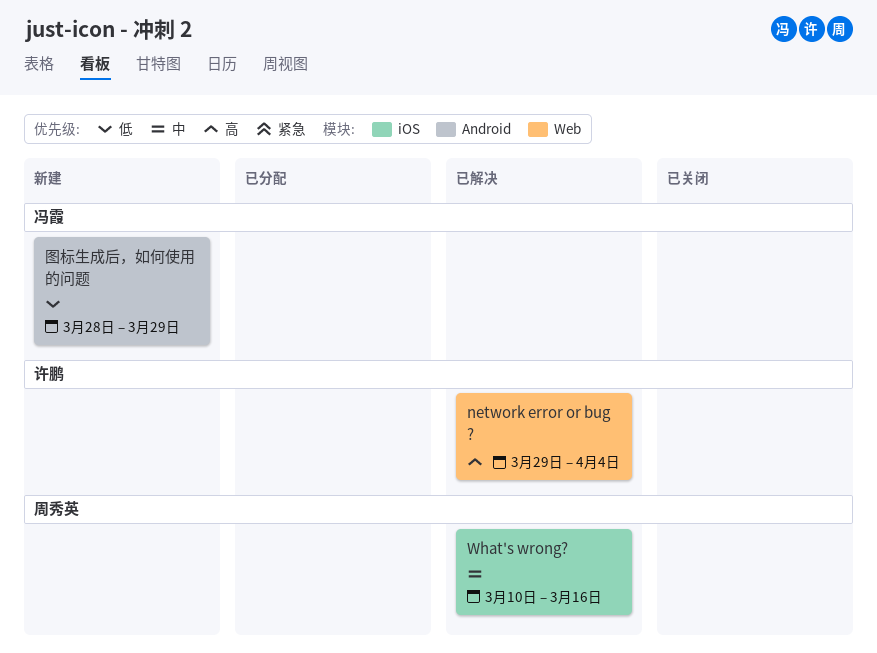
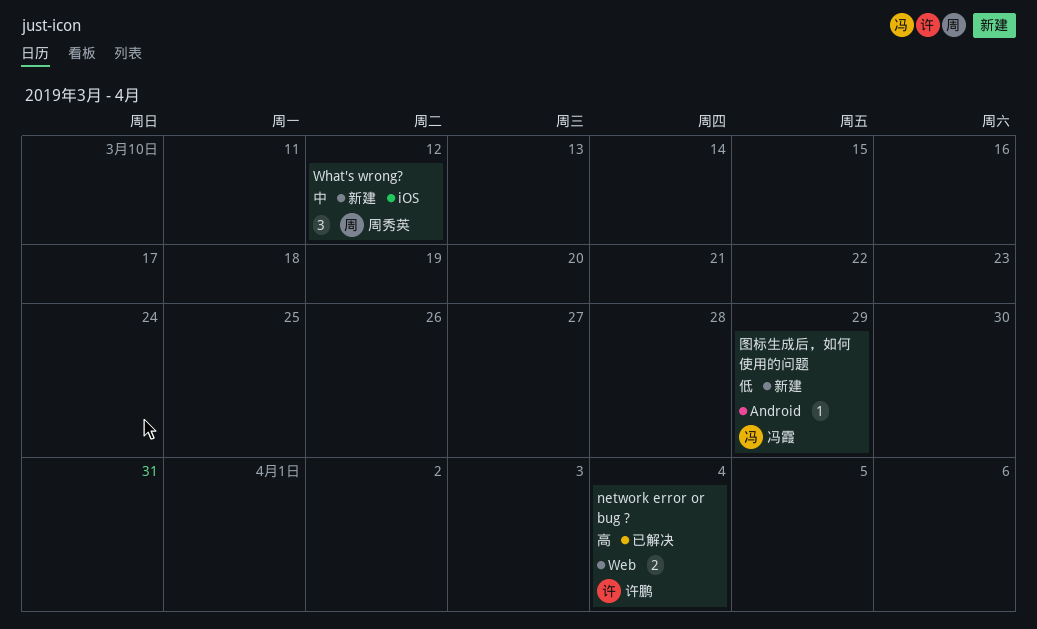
What's wrong?, status: 已解决 -> 新建
What's wrong?, due: Mar 16 -> Mar 12

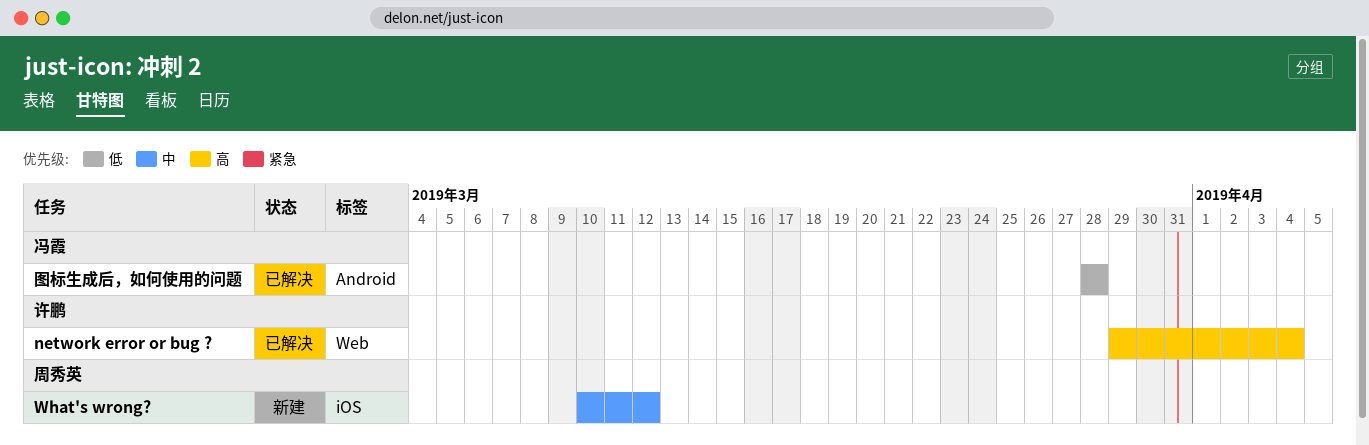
图标生成后，如何使用的问题, status: 新建 -> 已解决
图标生成后，如何使用的问题, due: Mar 29 -> Mar 28

